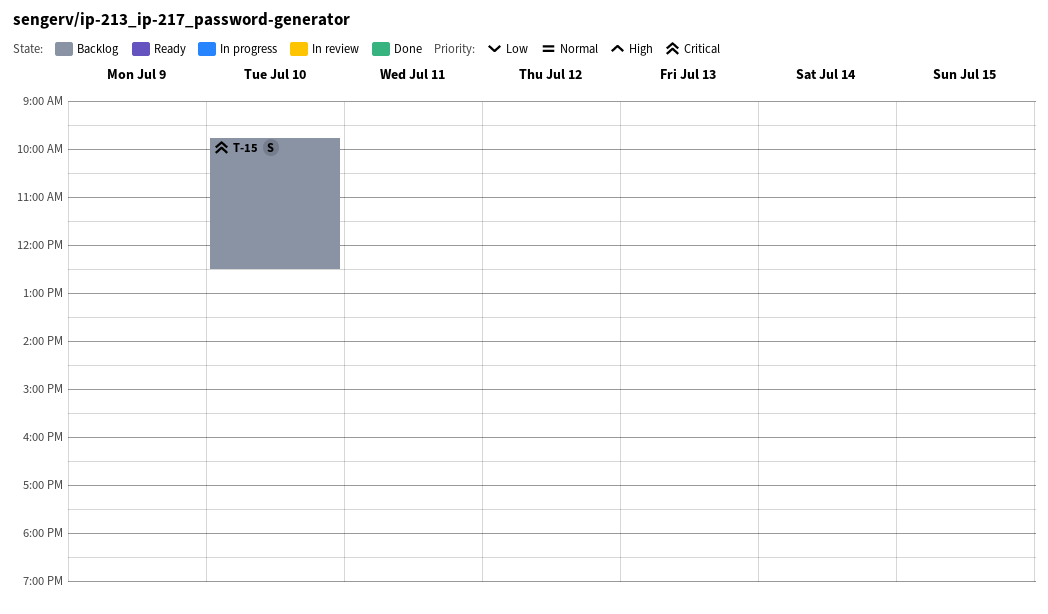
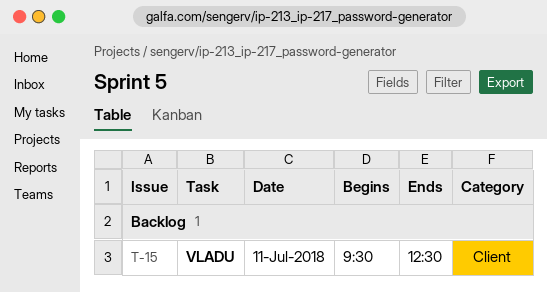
T-15, day: Jul 10 -> Jul 11
T-15, begins: 09:45 -> 09:30

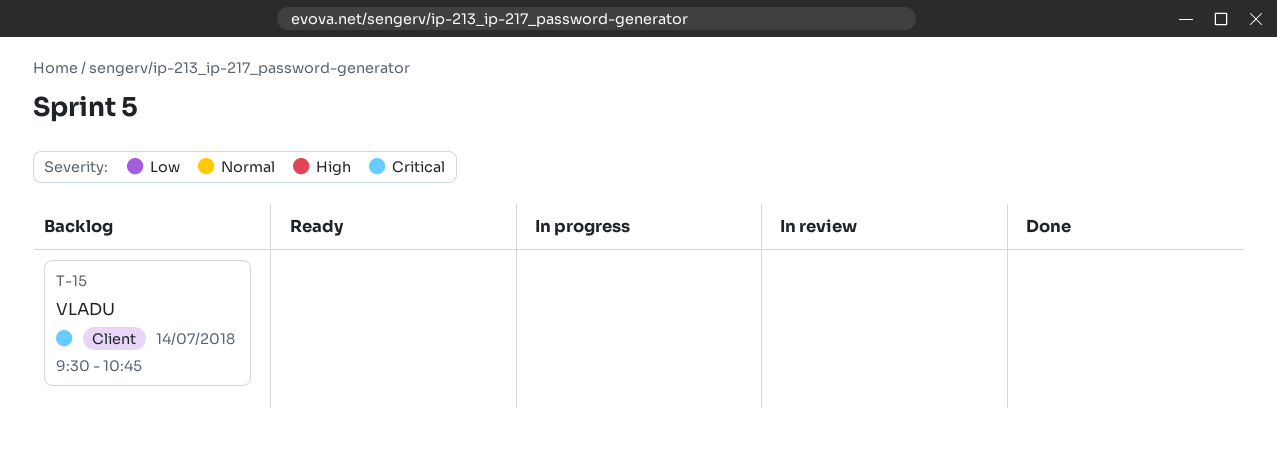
T-15, day: Jul 11 -> Jul 14
T-15, ends: 12:30 -> 10:45

